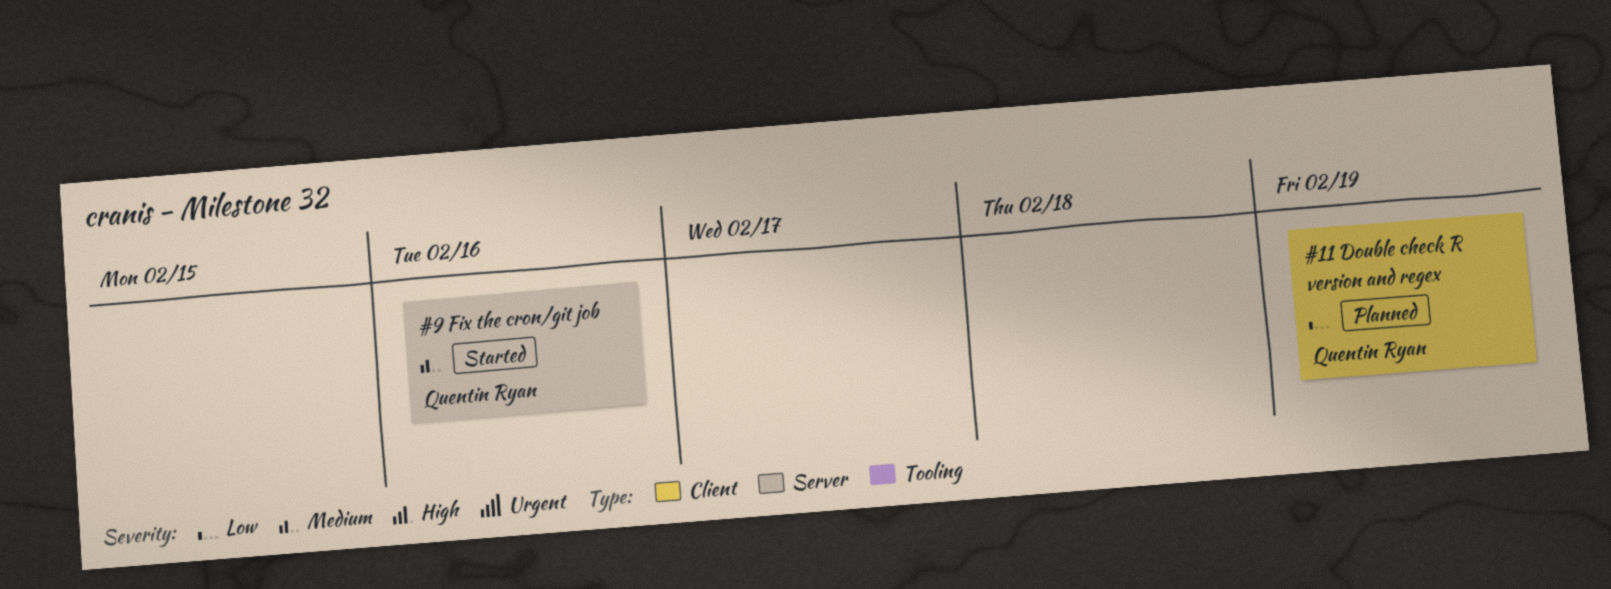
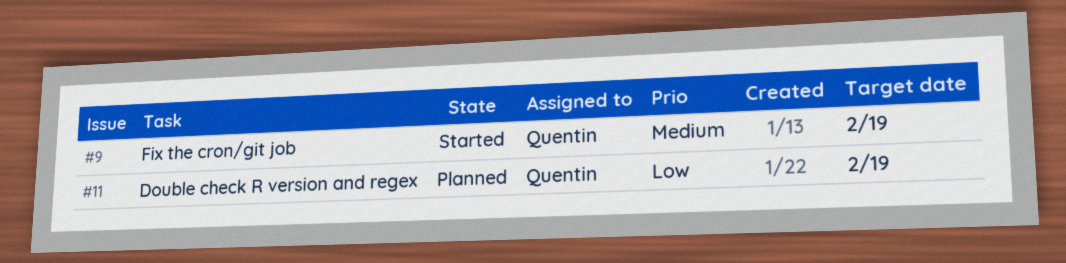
#9, due: Feb 16 -> Feb 19

